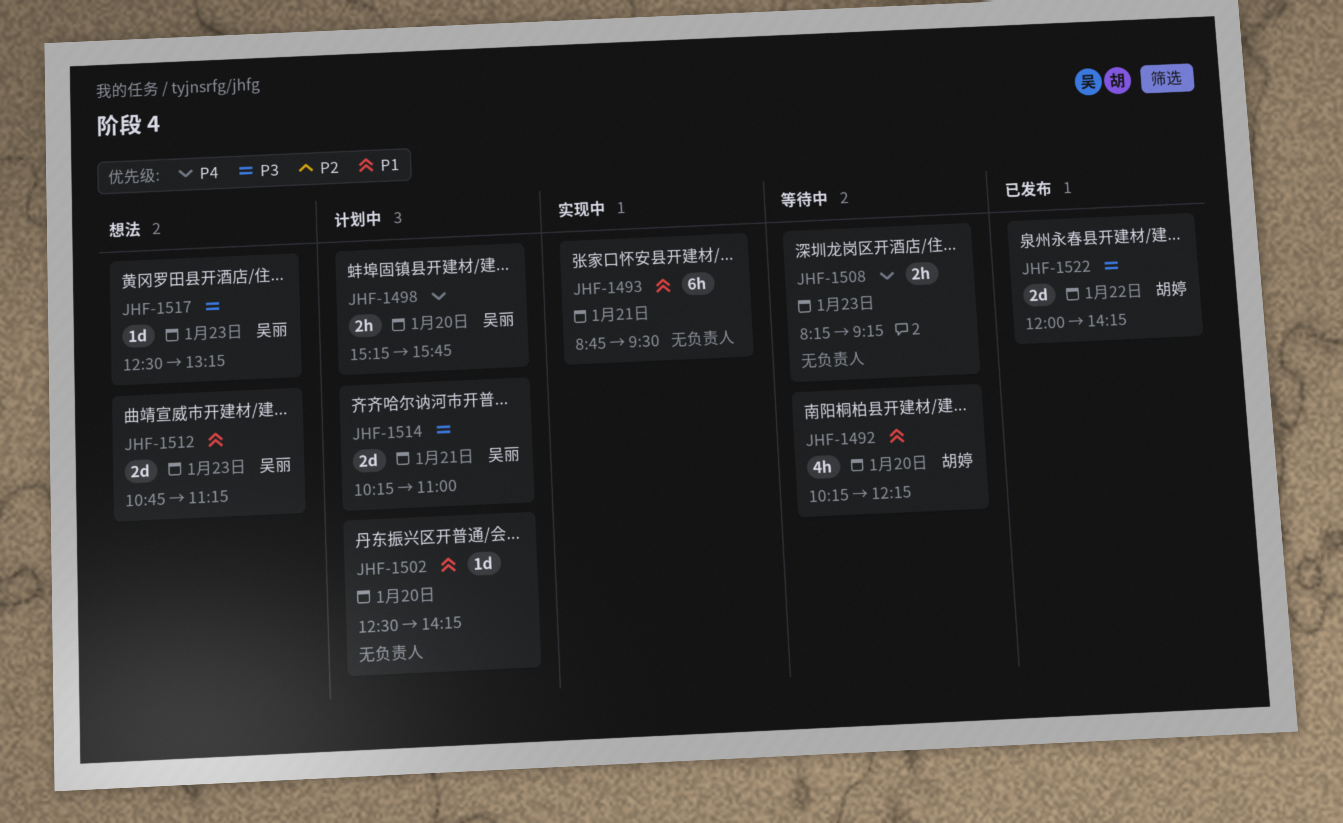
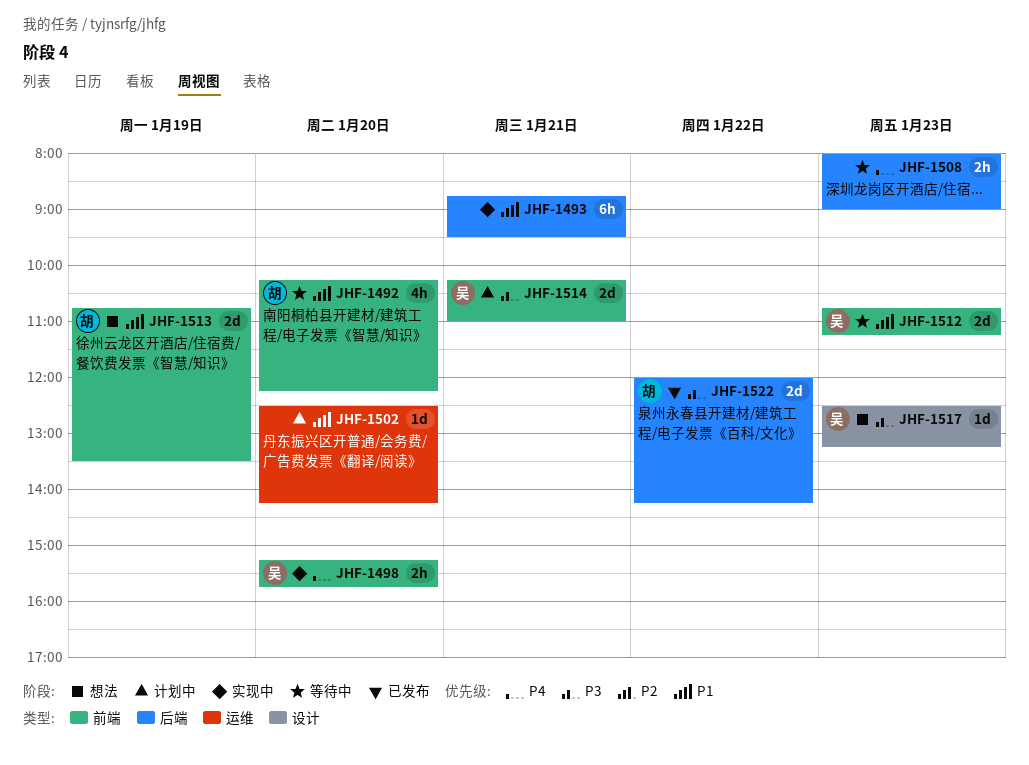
JHF-1498, status: 计划中 -> 实现中
JHF-1508, begins: 08:15 -> 08:00
JHF-1508, ends: 09:15 -> 09:00
JHF-1512, status: 想法 -> 等待中
JHF-1513: none -> present

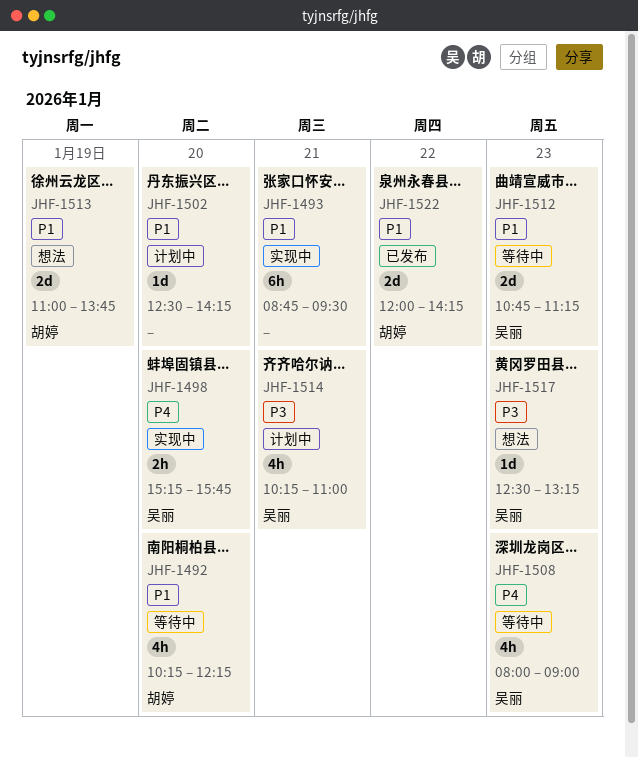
JHF-1508, owner: none -> 吴丽
JHF-1508, estimate: 2h -> 4h
JHF-1513, begins: 10:45 -> 11:00
JHF-1513, ends: 13:30 -> 13:45
JHF-1514, estimate: 2d -> 4h
JHF-1522, priority: P3 -> P1

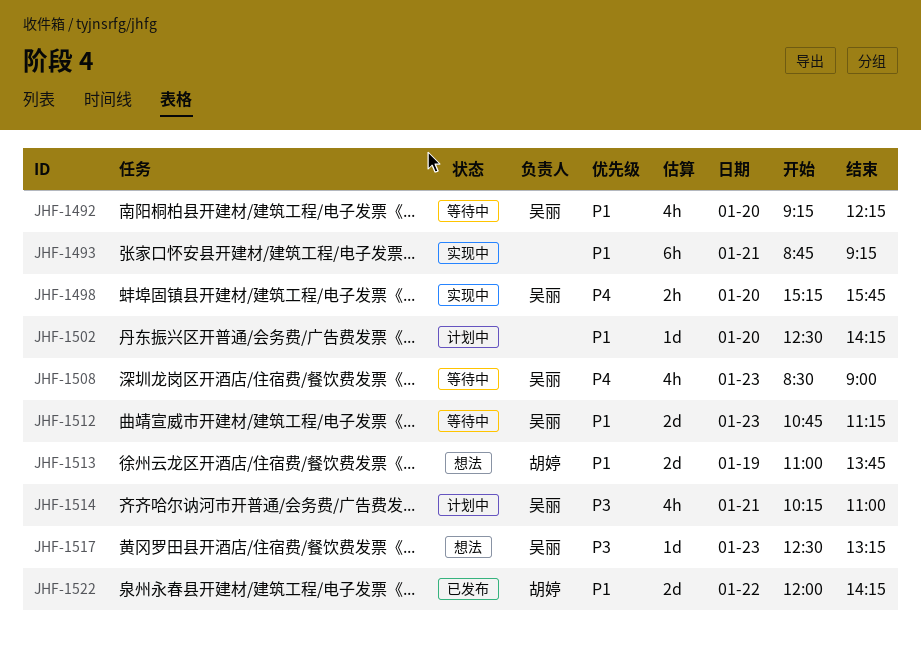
JHF-1492, owner: 胡婷 -> 吴丽
JHF-1492, begins: 10:15 -> 09:15
JHF-1493, ends: 09:30 -> 09:15
JHF-1508, begins: 08:00 -> 08:30

